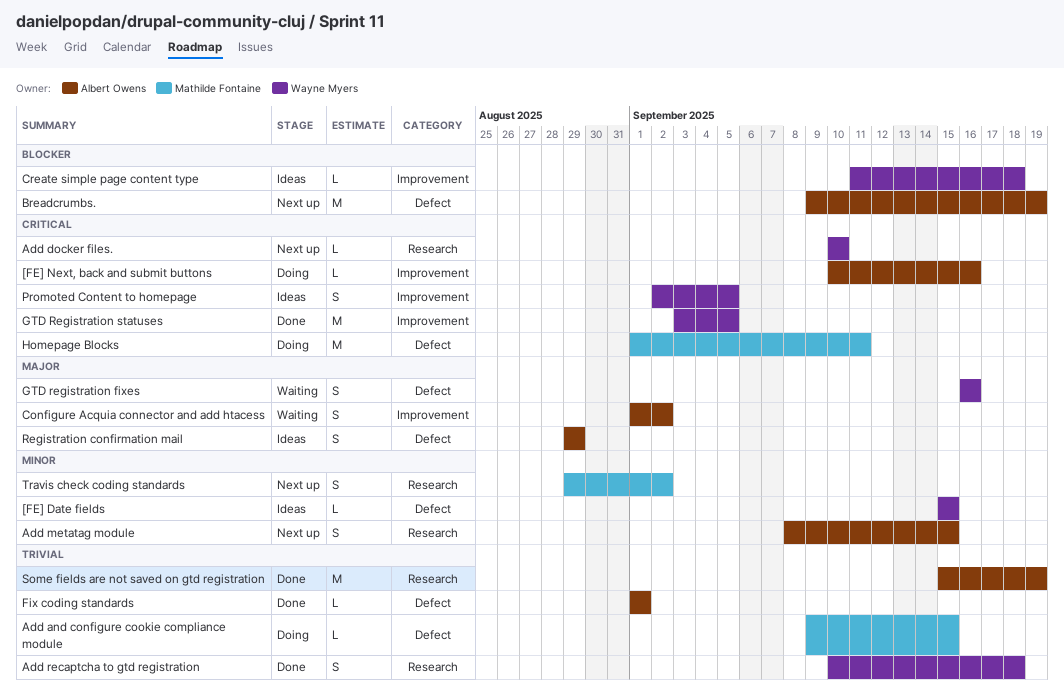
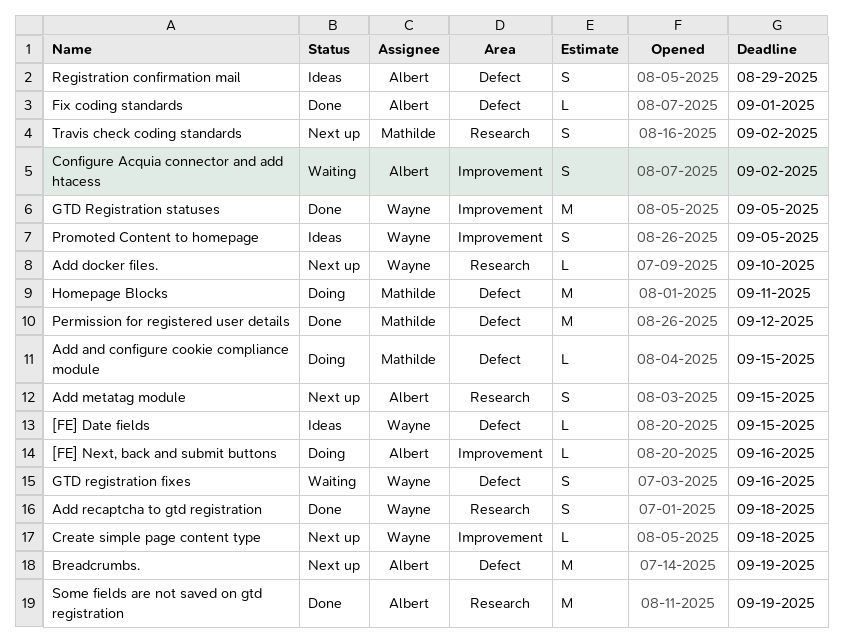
Create simple page content type, status: Ideas -> Next up
Permission for registered user details: none -> present

